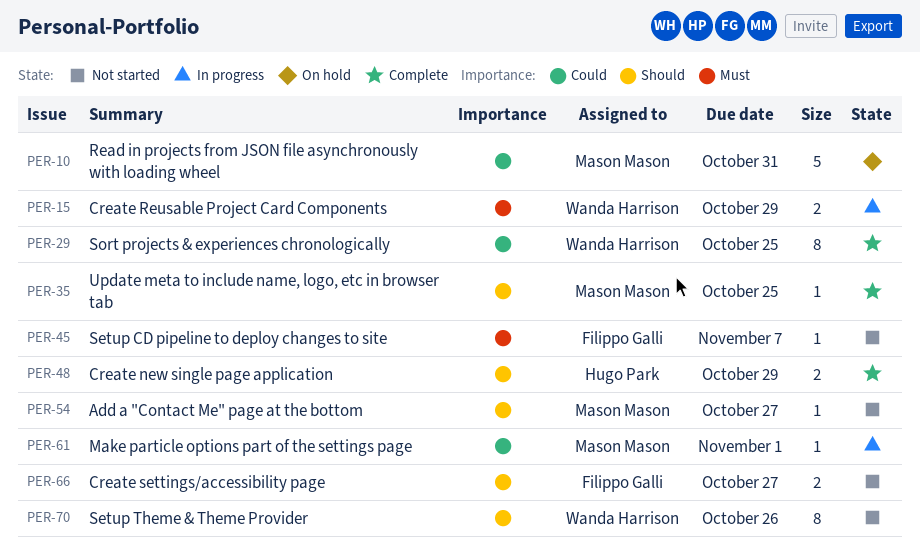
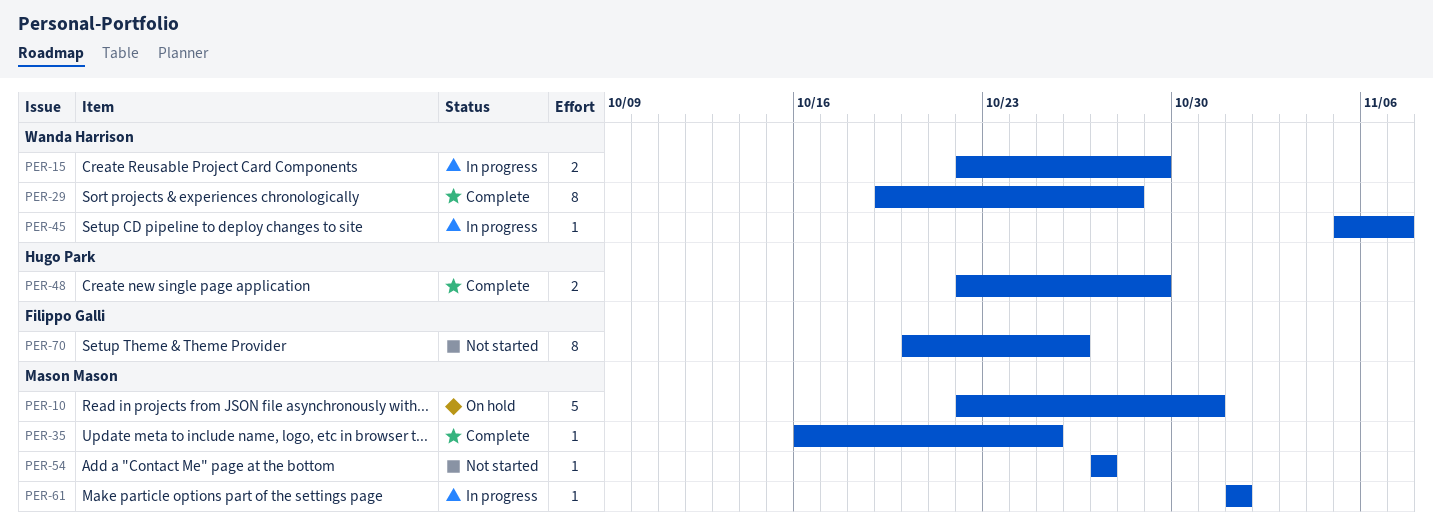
PER-29, due: Oct 25 -> Oct 28
PER-45, status: Not started -> In progress
PER-45, owner: Filippo Galli -> Wanda Harrison
PER-66: present -> none
PER-70, owner: Wanda Harrison -> Filippo Galli

